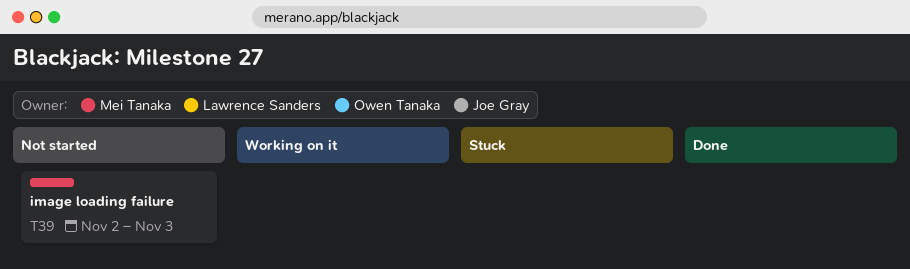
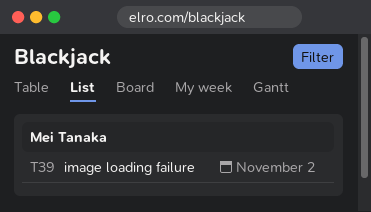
T39, due: Nov 3 -> Nov 2

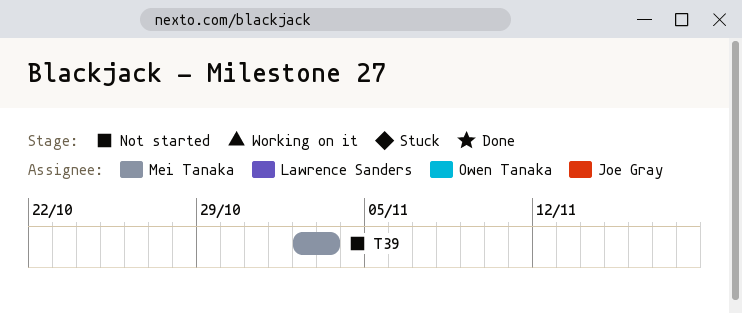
T39, due: Nov 2 -> Nov 3

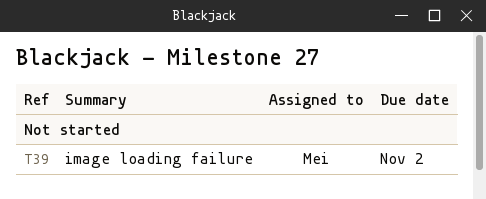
T39, due: Nov 3 -> Nov 2

